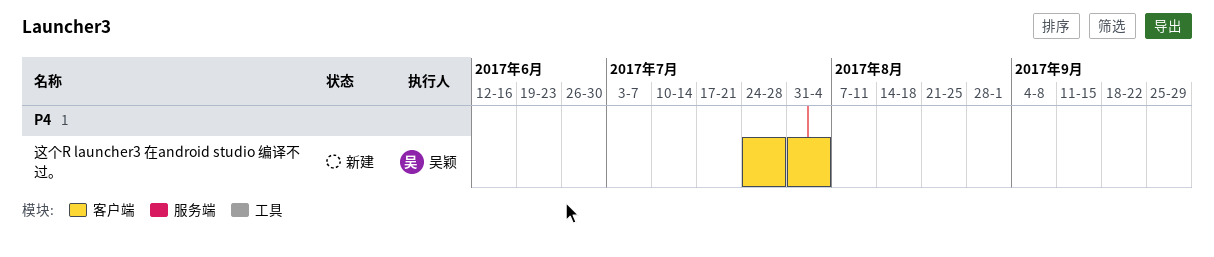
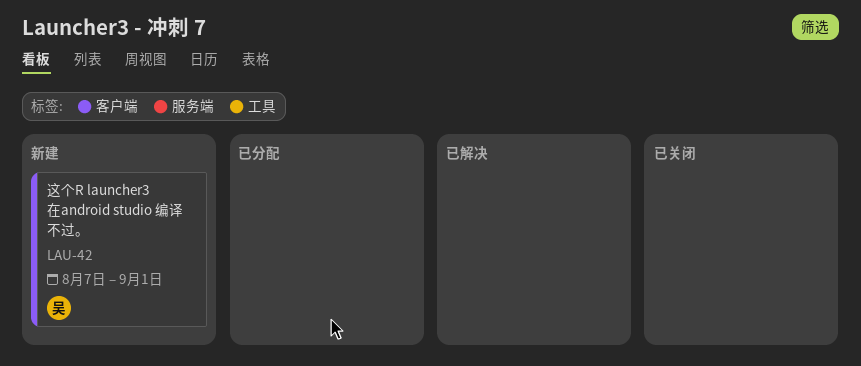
这个R launcher3 在android studio 编译不过。, start: Jul 24 -> Aug 7
这个R launcher3 在android studio 编译不过。, due: Aug 4 -> Sep 1

